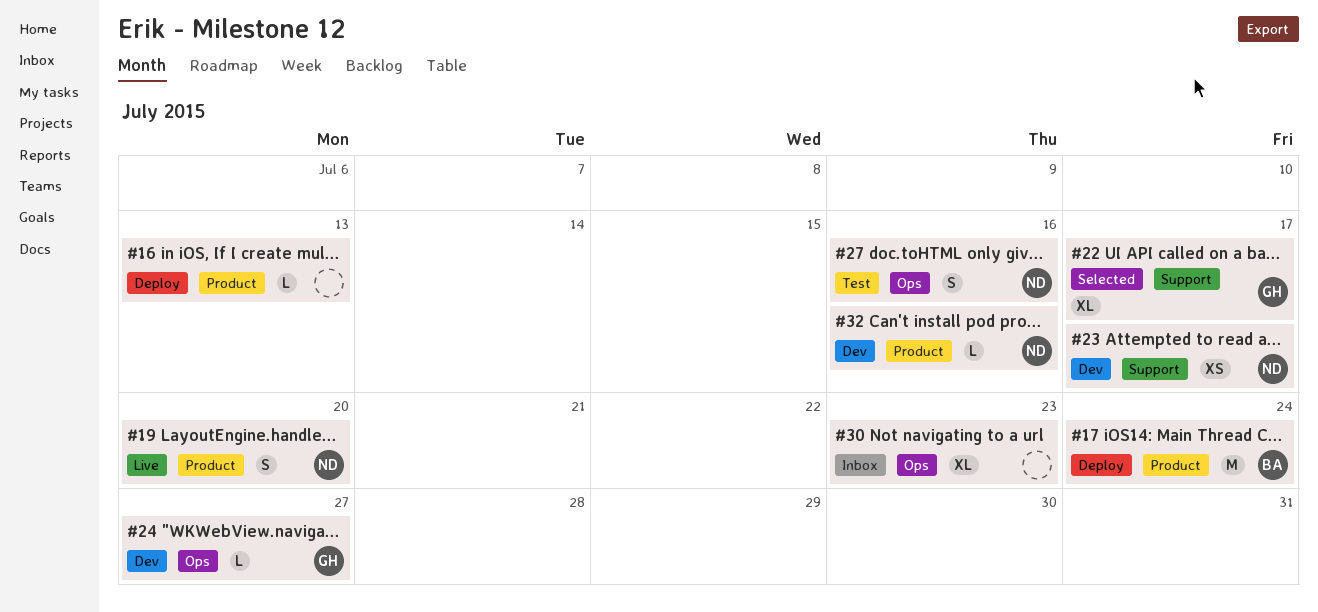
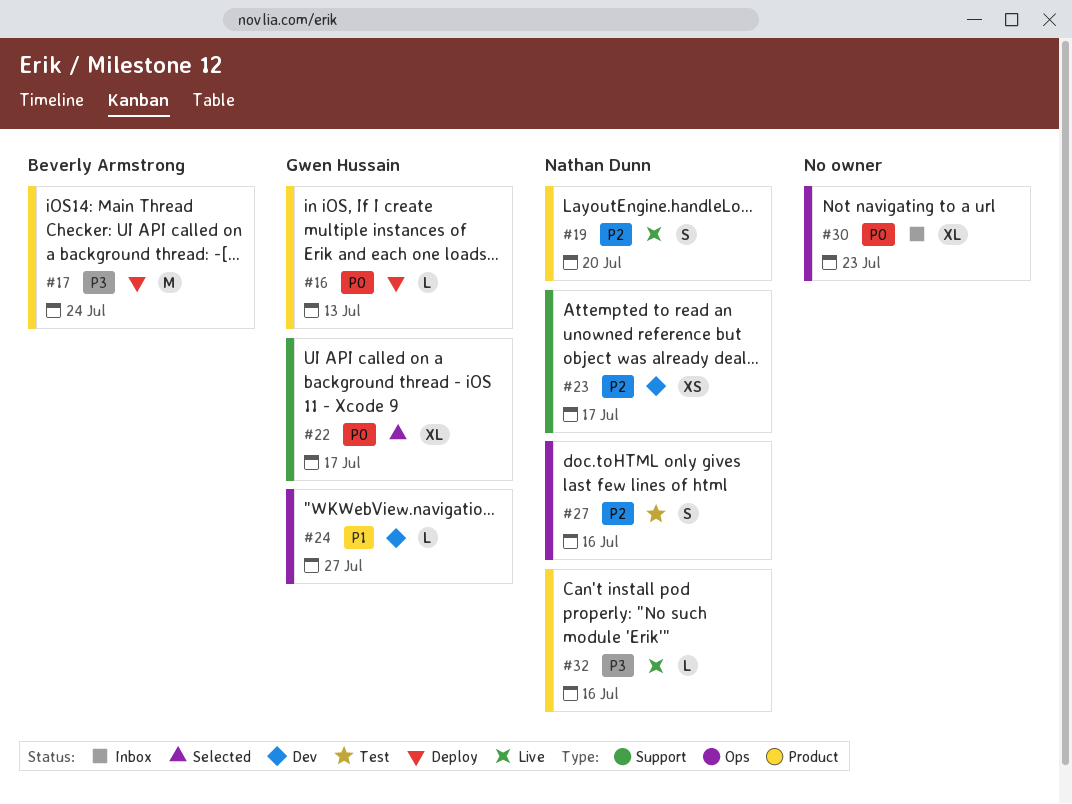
#16, owner: none -> Gwen Hussain
#32, status: Dev -> Live

